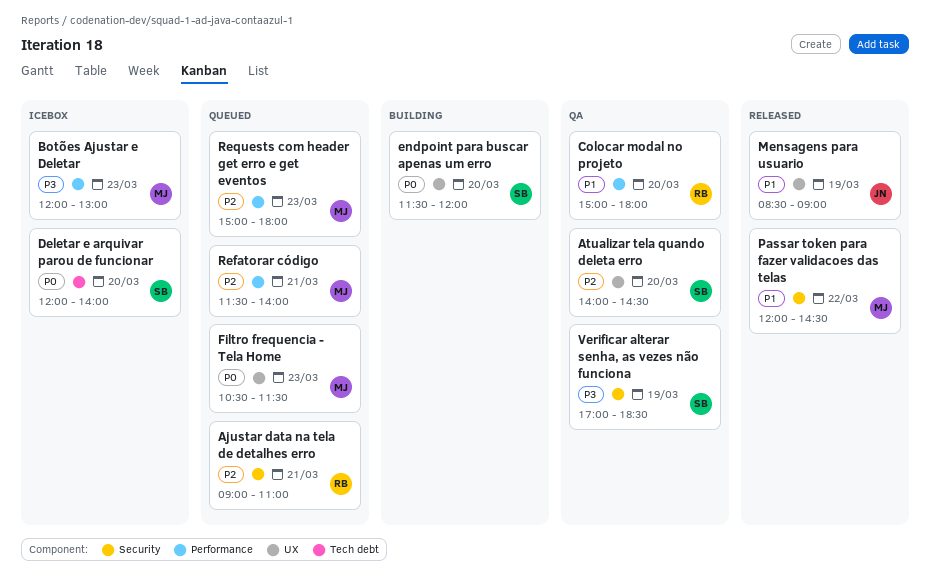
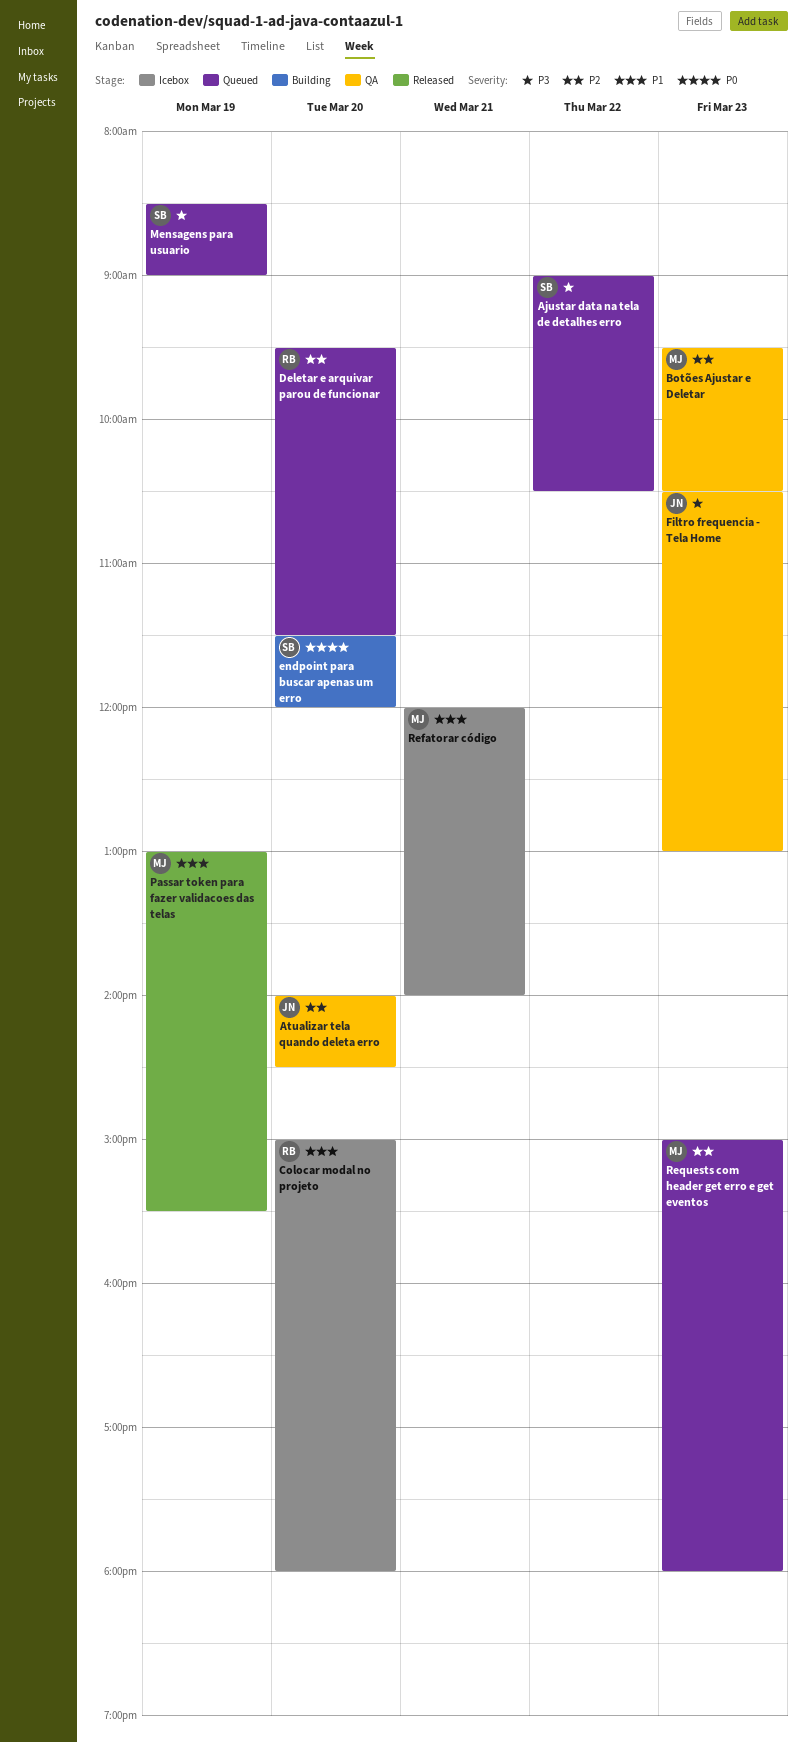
Ajustar data na tela de detalhes erro, owner: RB -> SB
Ajustar data na tela de detalhes erro, priority: P2 -> P3
Ajustar data na tela de detalhes erro, day: Mar 21 -> Mar 22
Ajustar data na tela de detalhes erro, ends: 11:00 -> 10:30
Atualizar tela quando deleta erro, owner: SB -> JN
Botões Ajustar e Deletar, status: Icebox -> QA
Botões Ajustar e Deletar, priority: P3 -> P2
Botões Ajustar e Deletar, begins: 12:00 -> 09:30
Botões Ajustar e Deletar, ends: 13:00 -> 10:30
Colocar modal no projeto, status: QA -> Icebox
Deletar e arquivar parou de funcionar, status: Icebox -> Queued
Deletar e arquivar parou de funcionar, owner: SB -> RB
Deletar e arquivar parou de funcionar, priority: P0 -> P2
Deletar e arquivar parou de funcionar, begins: 12:00 -> 09:30
Deletar e arquivar parou de funcionar, ends: 14:00 -> 11:30
Filtro frequencia - Tela Home, status: Queued -> QA
Filtro frequencia - Tela Home, owner: MJ -> JN
Filtro frequencia - Tela Home, priority: P0 -> P3
Filtro frequencia - Tela Home, ends: 11:30 -> 13:00
Mensagens para usuario, status: Released -> Queued
Mensagens para usuario, owner: JN -> SB
Mensagens para usuario, priority: P1 -> P3
Passar token para fazer validacoes das telas, day: Mar 22 -> Mar 19
Passar token para fazer validacoes das telas, begins: 12:00 -> 13:00
Passar token para fazer validacoes das telas, ends: 14:30 -> 15:30
Refatorar código, status: Queued -> Icebox
Refatorar código, priority: P2 -> P1
Refatorar código, begins: 11:30 -> 12:00
Verificar alterar senha, as vezes não funciona: present -> none

